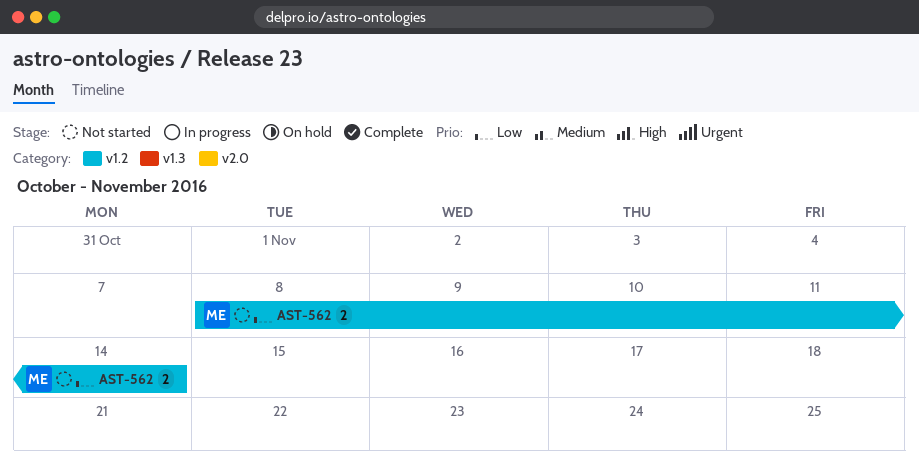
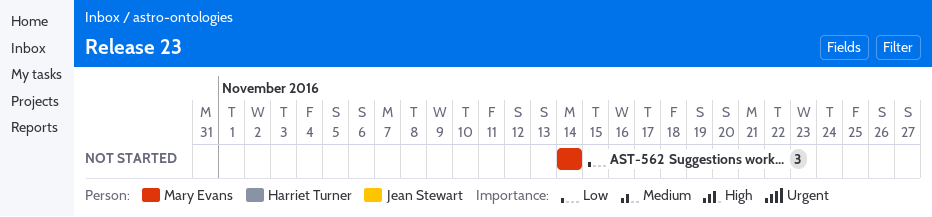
AST-562, estimate: 2 -> 3
AST-562, start: Nov 8 -> Nov 14

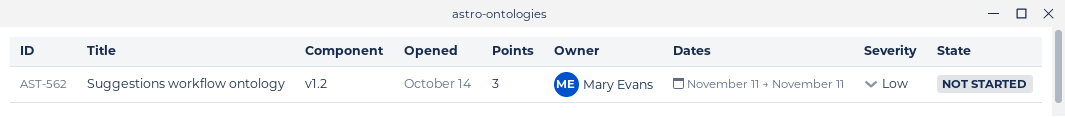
AST-562, start: Nov 14 -> Nov 11
AST-562, due: Nov 14 -> Nov 11

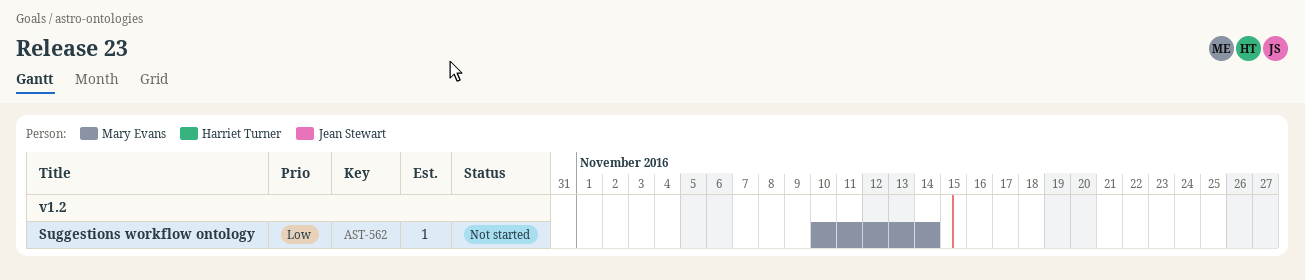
AST-562, estimate: 3 -> 1
AST-562, start: Nov 11 -> Nov 10
AST-562, due: Nov 11 -> Nov 14

